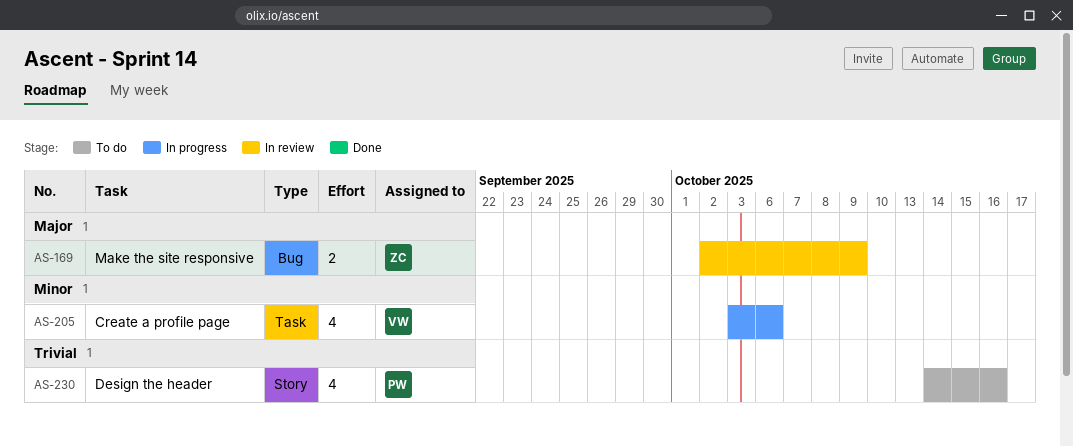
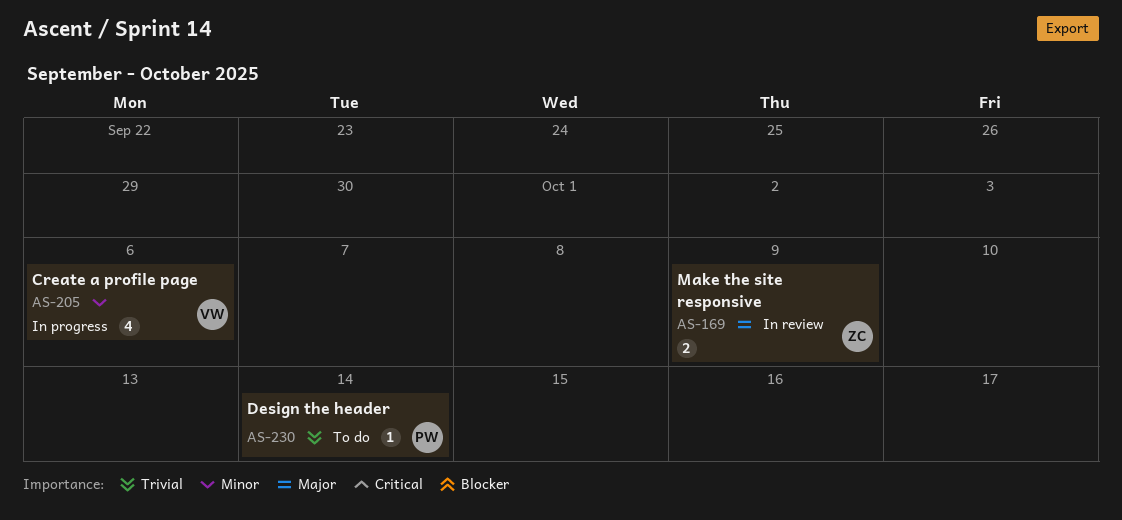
AS-230, estimate: 4 -> 1
AS-230, due: Oct 16 -> Oct 14

